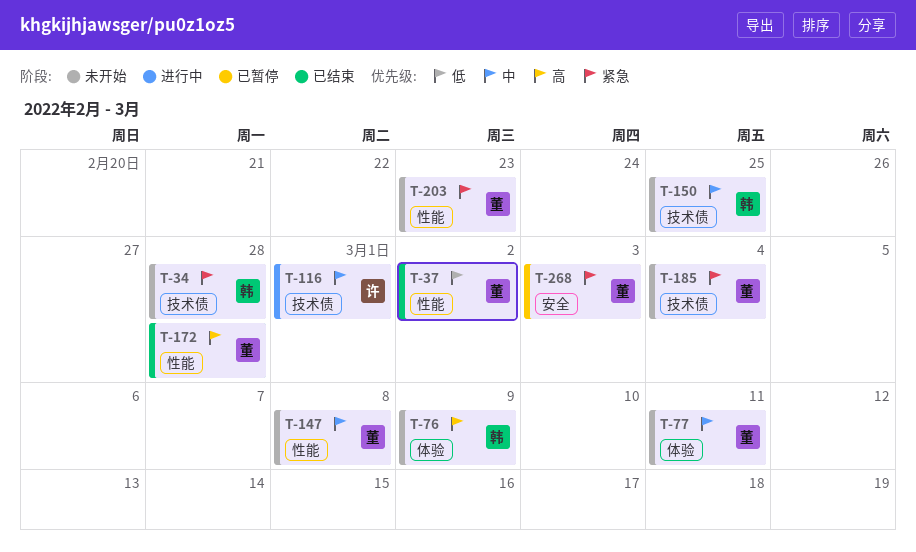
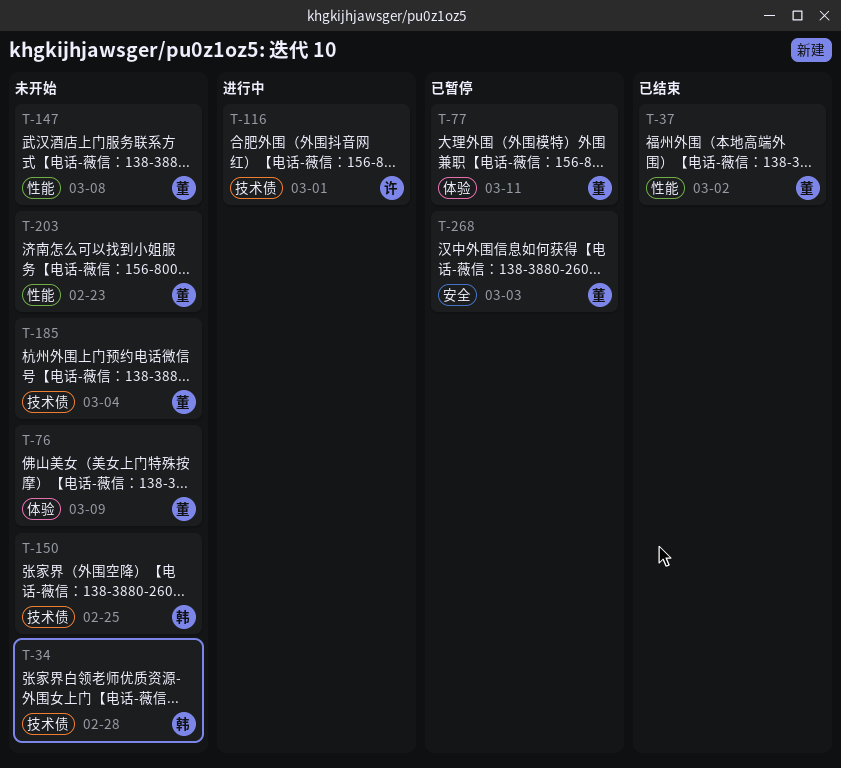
T-76, owner: 韩 -> 董
T-77, status: 未开始 -> 已暂停
T-172: present -> none

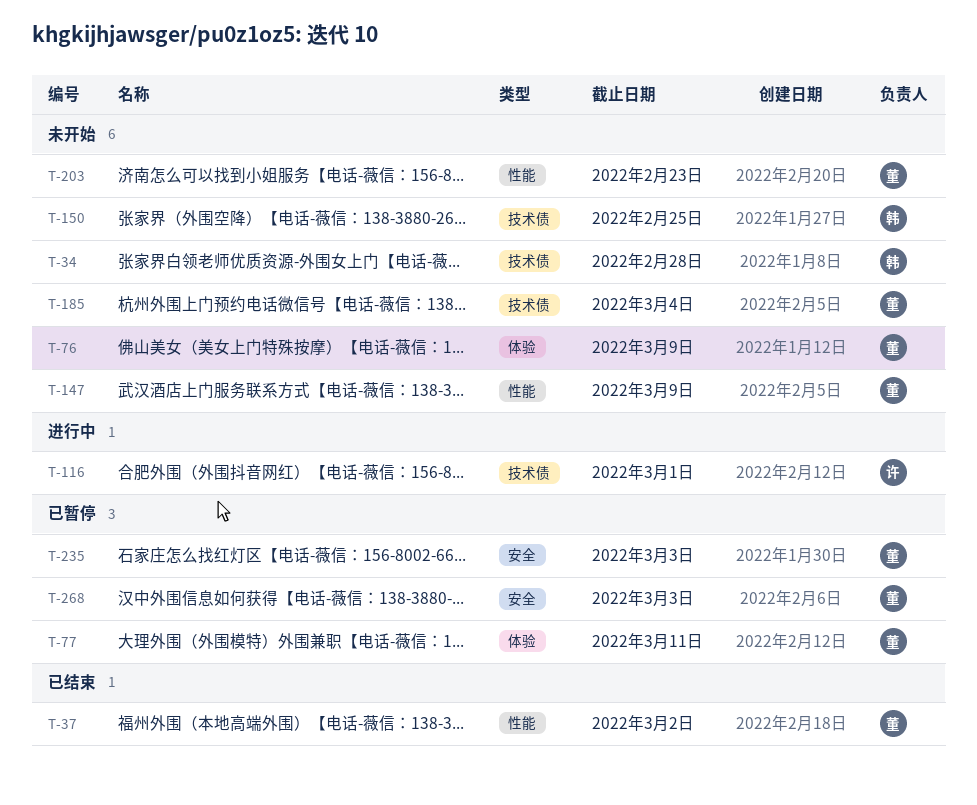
T-147, due: Mar 8 -> Mar 9
T-235: none -> present

